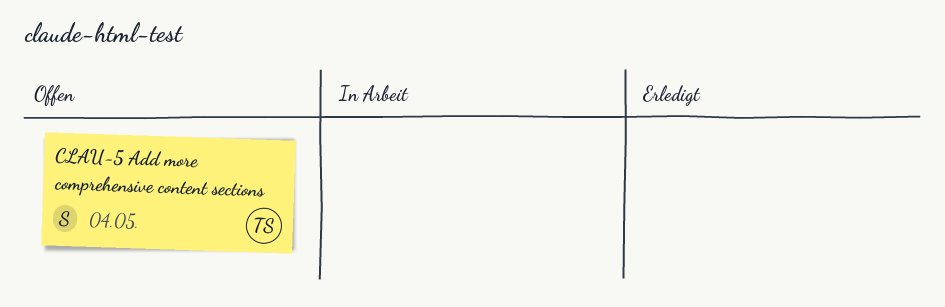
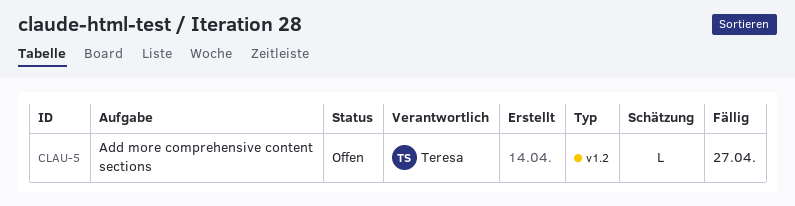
CLAU-5, estimate: S -> L
CLAU-5, due: May 4 -> Apr 27

